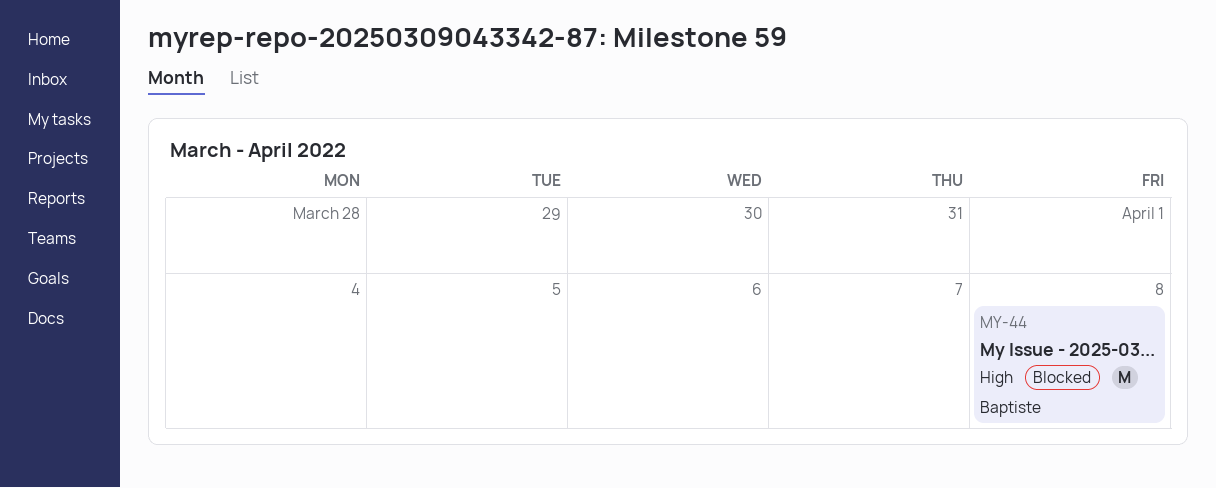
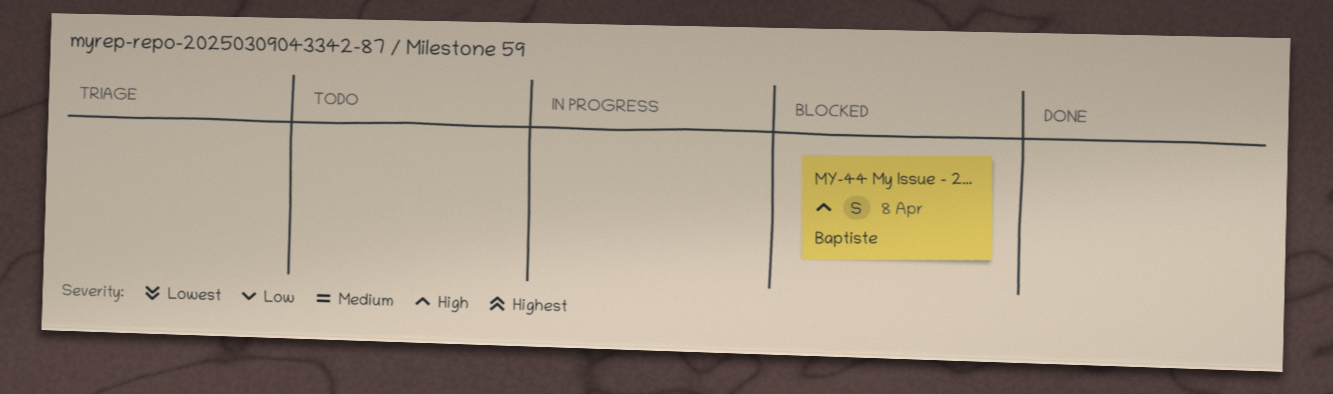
MY-44, estimate: M -> S

